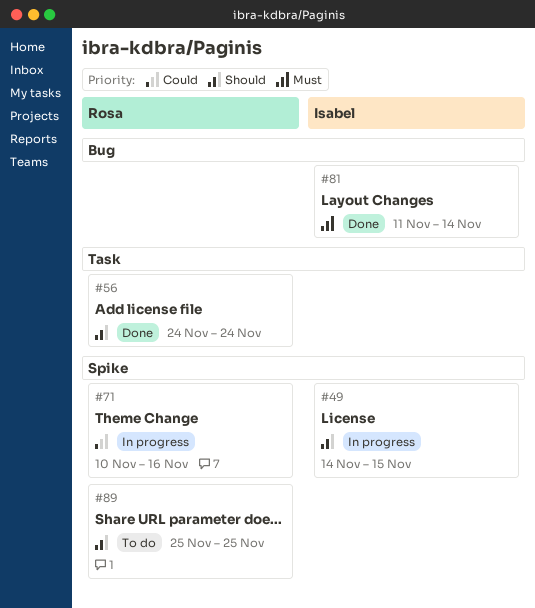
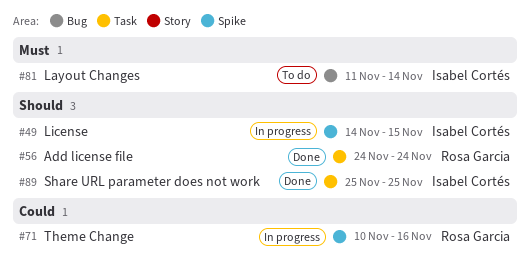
#81, status: Done -> To do
#89, status: To do -> Done
#89, owner: Rosa Garcia -> Isabel Cortés
#89, label: Spike -> Task

